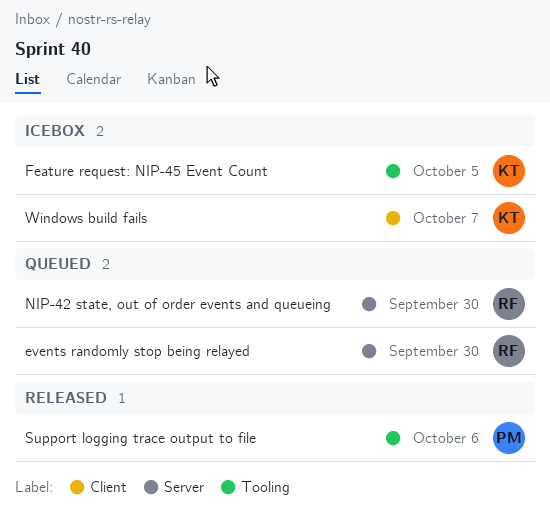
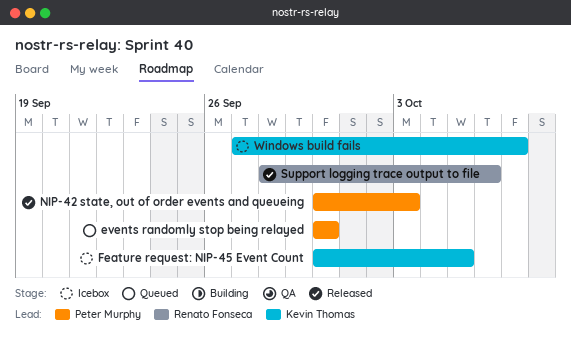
events randomly stop being relayed, owner: Renato Fonseca -> Peter Murphy
NIP-42 state, out of order events and queueing, status: Queued -> Released
NIP-42 state, out of order events and queueing, owner: Renato Fonseca -> Peter Murphy
NIP-42 state, out of order events and queueing, due: Sep 30 -> Oct 3
Support logging trace output to file, owner: Peter Murphy -> Renato Fonseca

